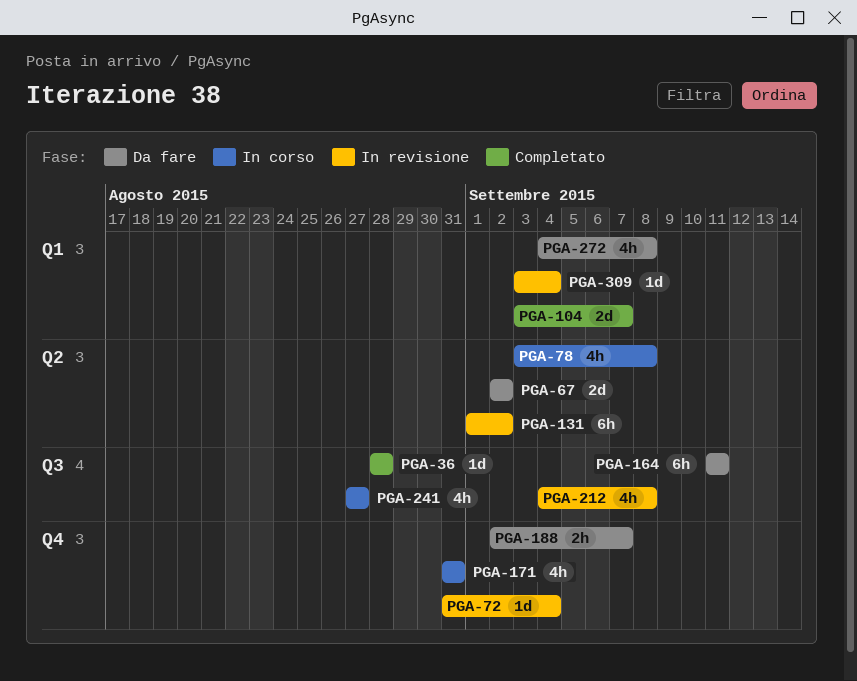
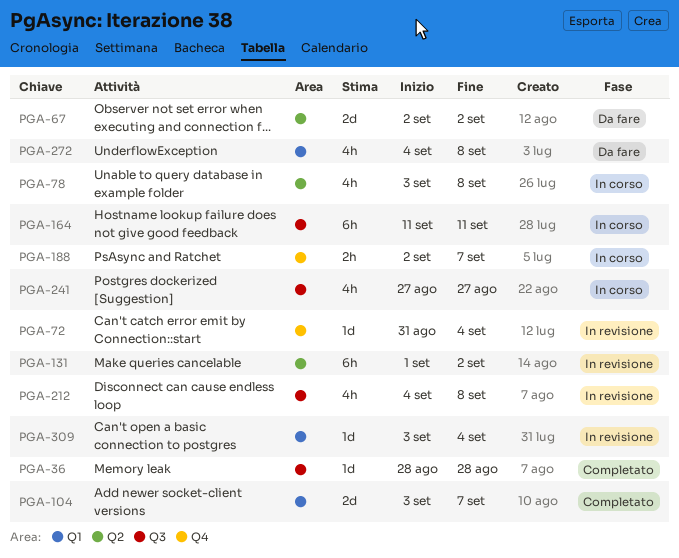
PGA-164, status: Da fare -> In corso
PGA-171: present -> none
PGA-188, status: Da fare -> In corso

